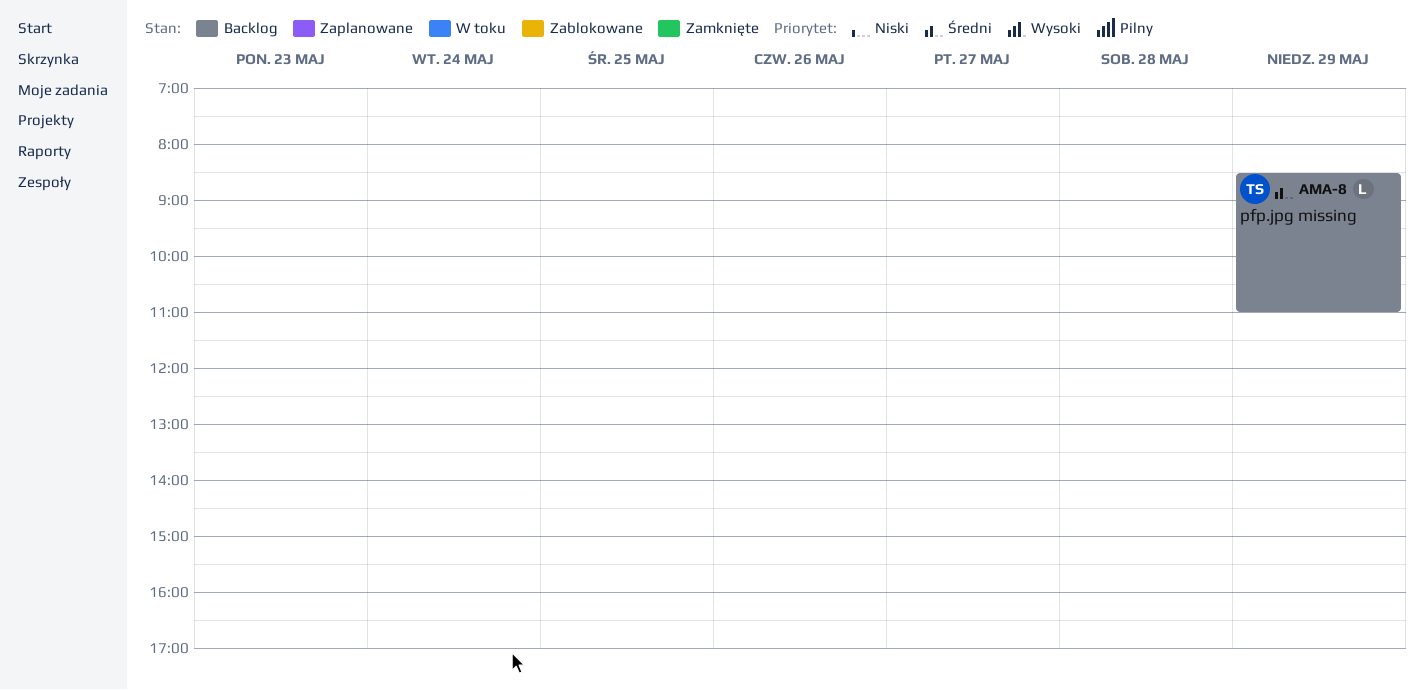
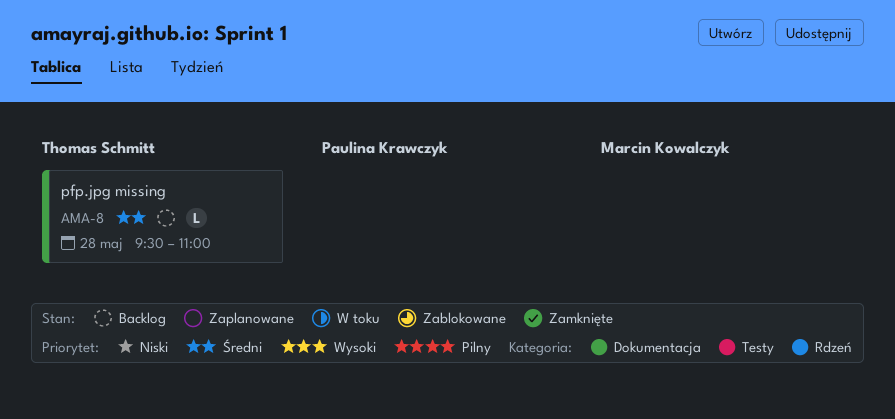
AMA-8, day: May 29 -> May 28
AMA-8, begins: 08:30 -> 09:30

